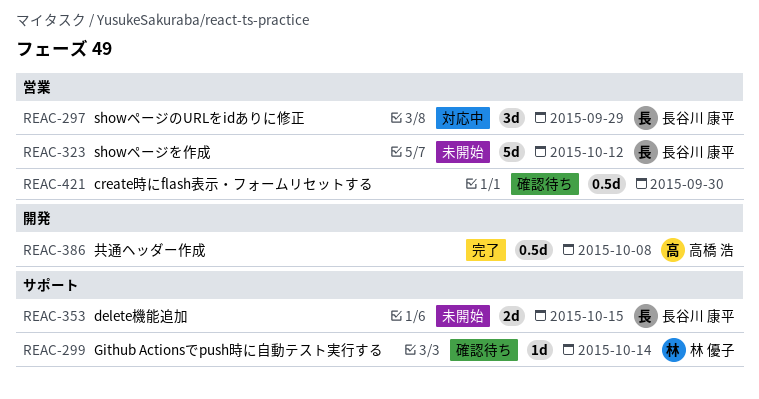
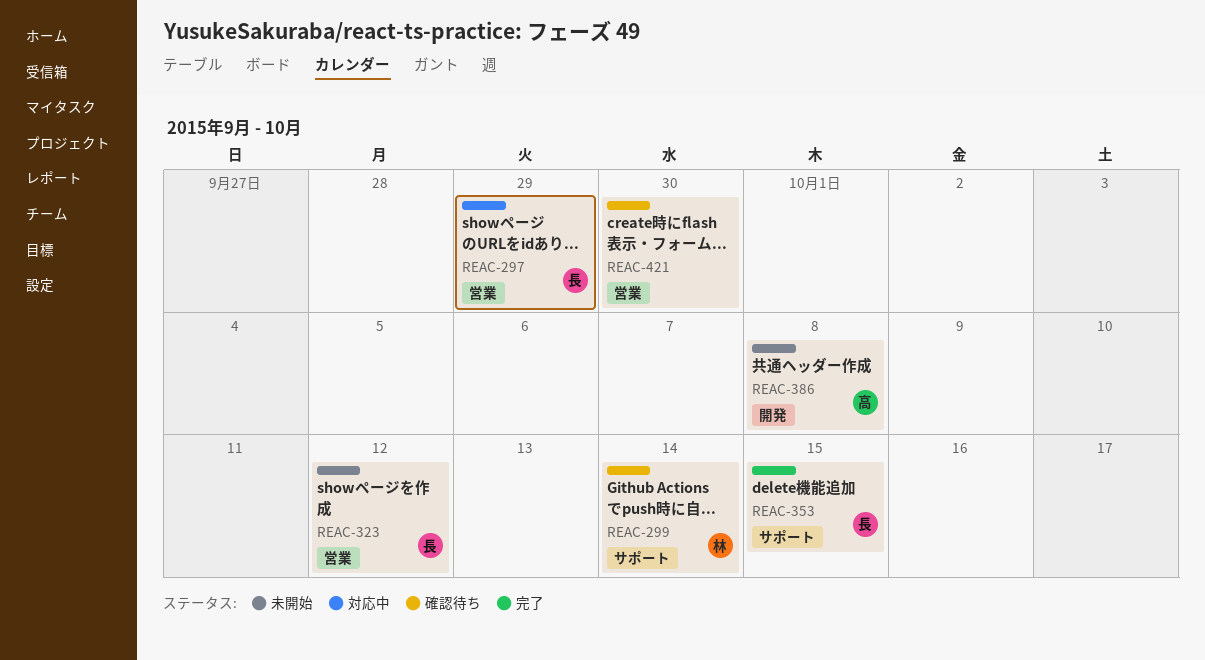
REAC-353, status: 未開始 -> 完了
REAC-386, status: 完了 -> 未開始

